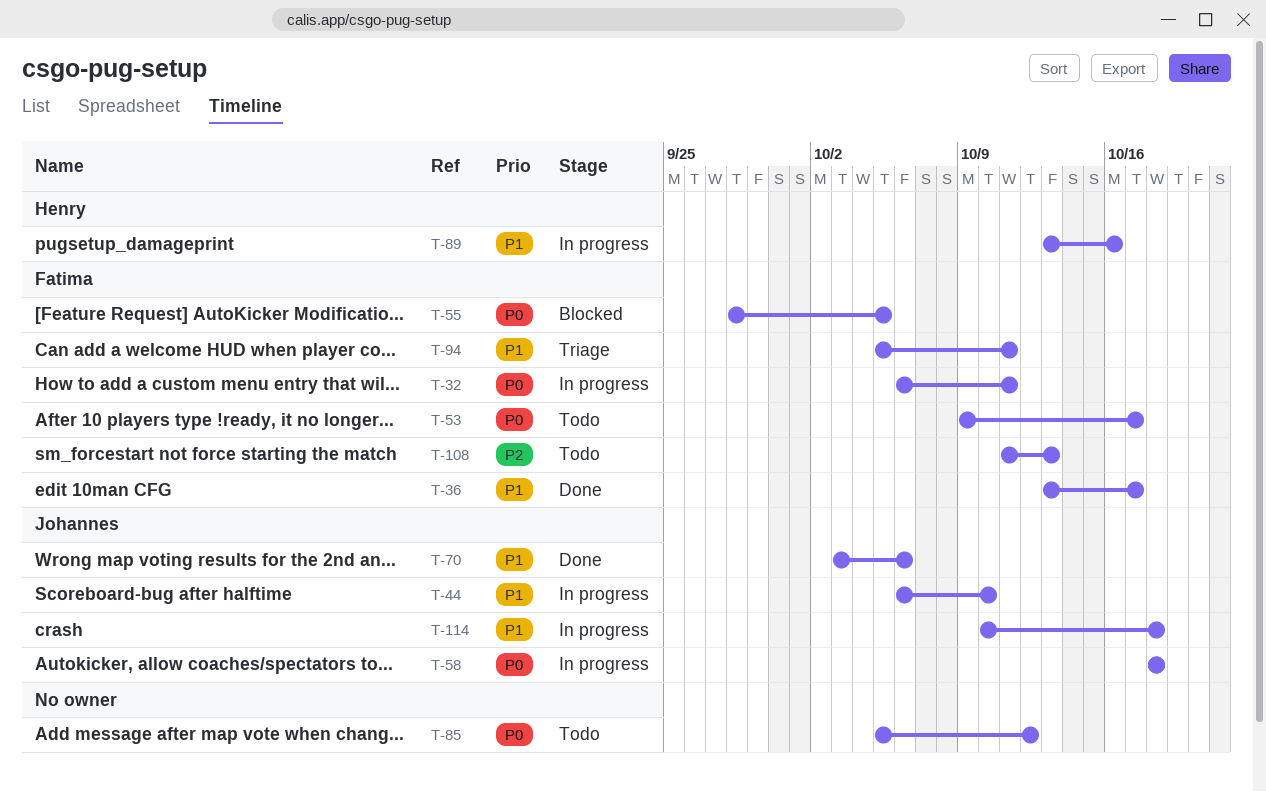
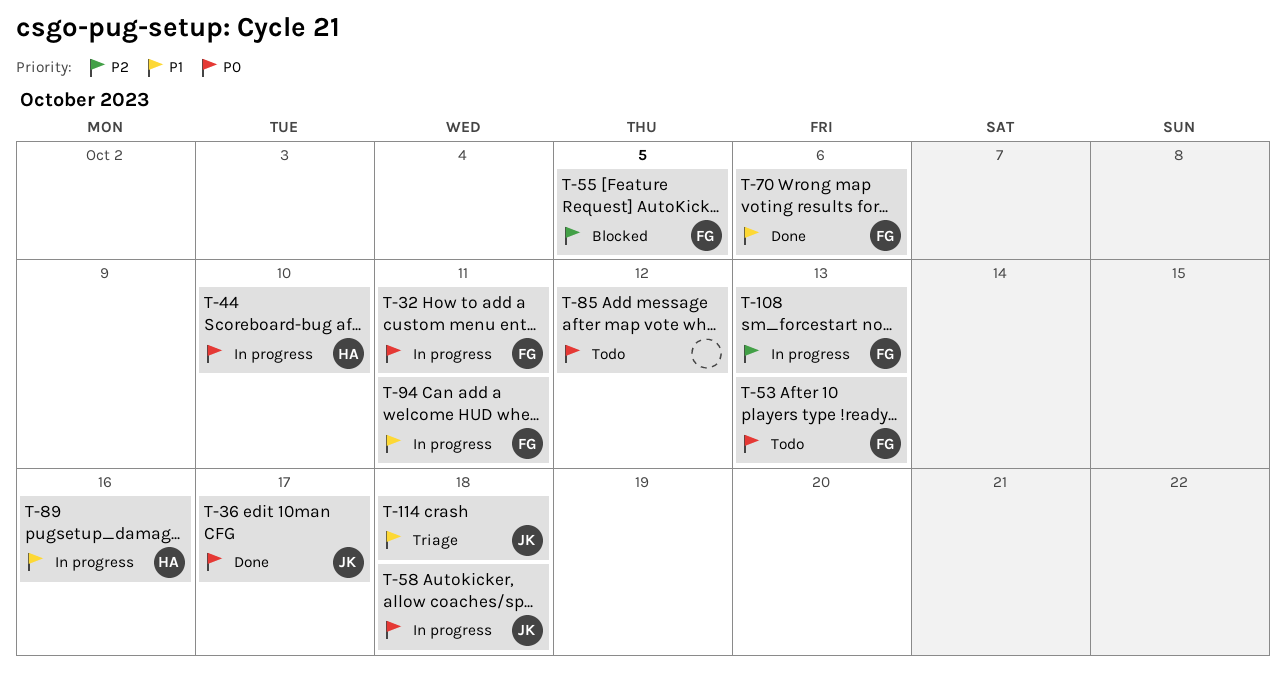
T-36, owner: Fatima -> Johannes
T-36, priority: P1 -> P0
T-44, owner: Johannes -> Henry
T-44, priority: P1 -> P0
T-53, due: Oct 17 -> Oct 13
T-55, priority: P0 -> P2
T-70, owner: Johannes -> Fatima
T-94, status: Triage -> In progress
T-108, status: Todo -> In progress
T-114, status: In progress -> Triage

